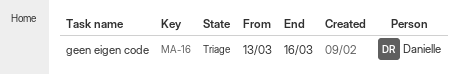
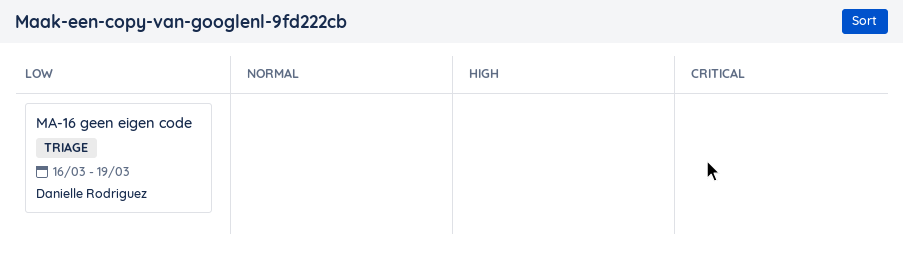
MA-16, start: Mar 13 -> Mar 16
MA-16, due: Mar 16 -> Mar 19

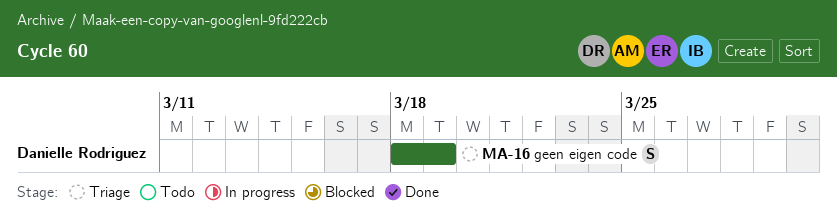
MA-16, start: Mar 16 -> Mar 18

